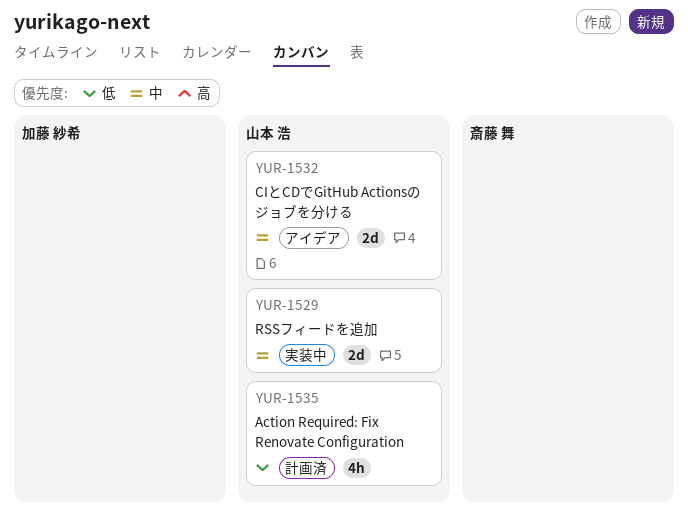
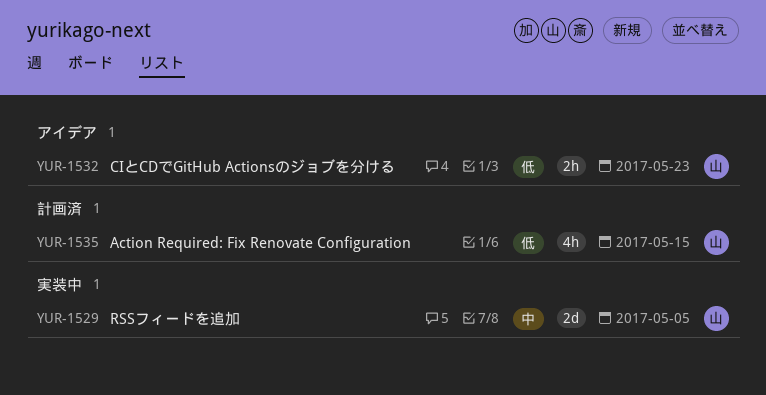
YUR-1532, priority: 中 -> 低
YUR-1532, estimate: 2d -> 2h

